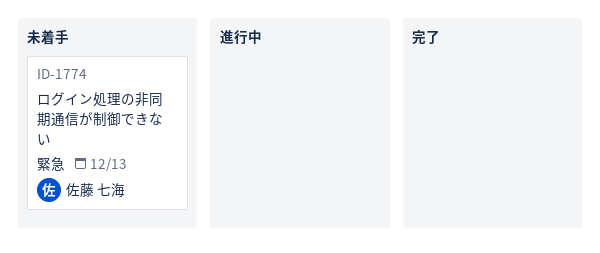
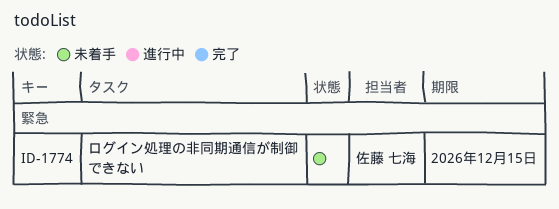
ID-1774, due: Dec 13 -> Dec 15

